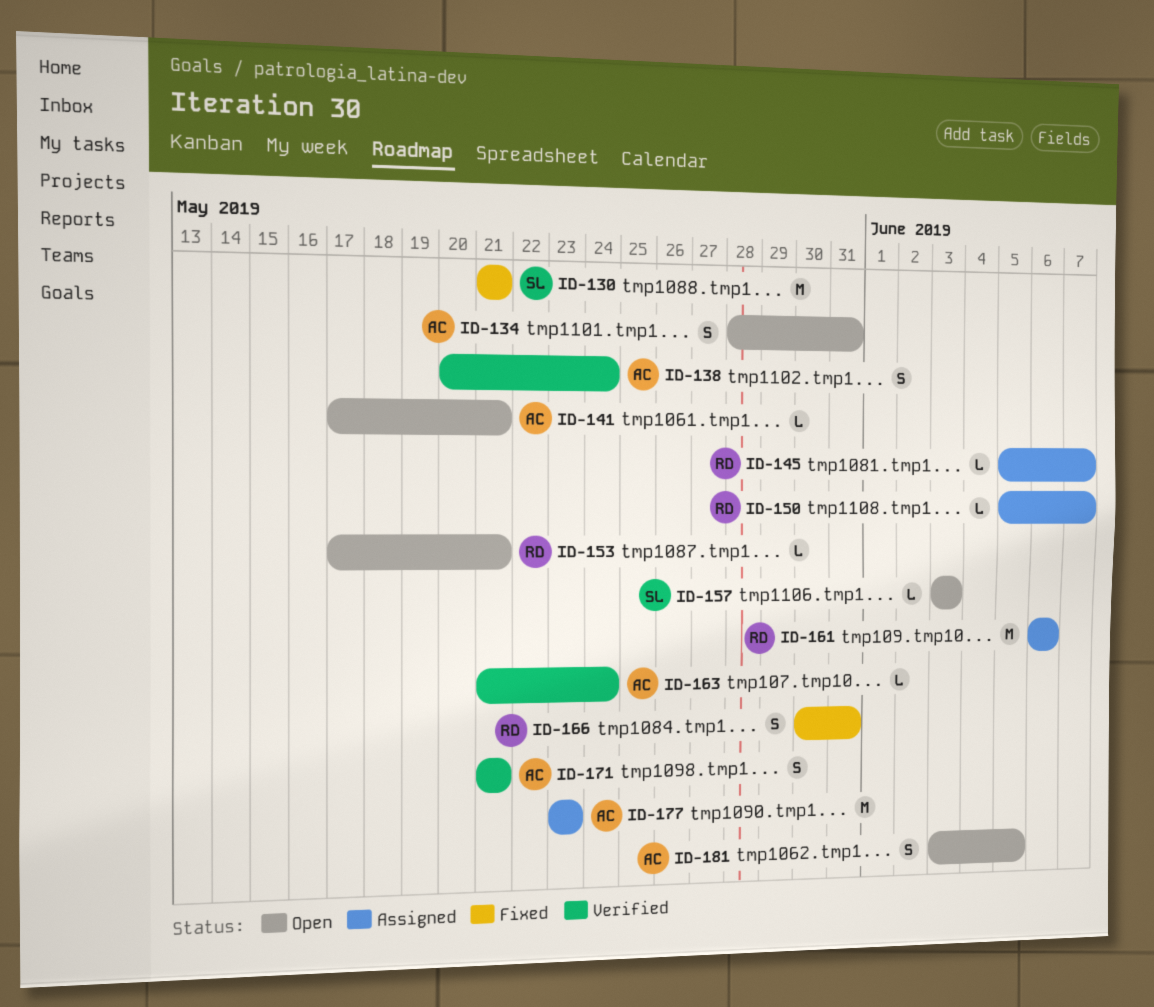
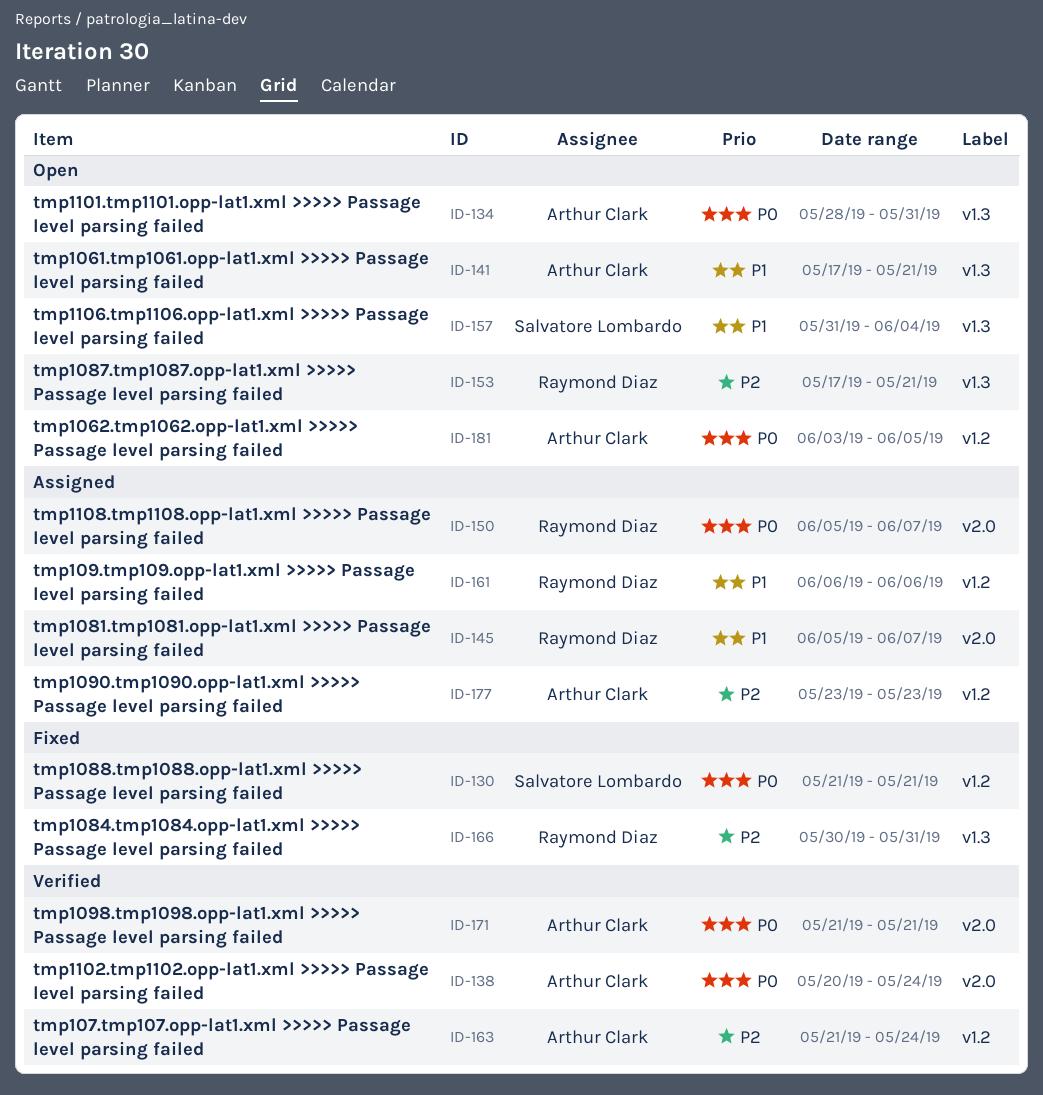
ID-157, start: Jun 3 -> May 31
ID-157, due: Jun 3 -> Jun 4

